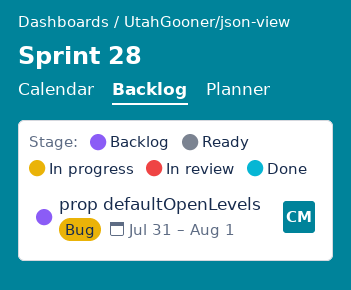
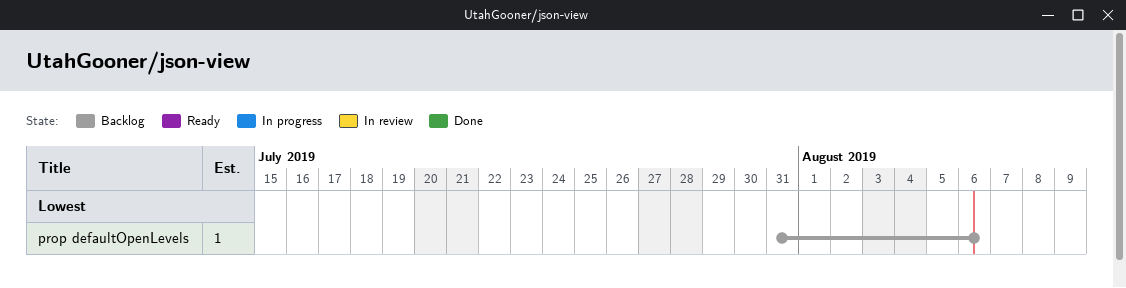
prop defaultOpenLevels, due: Aug 1 -> Aug 6

